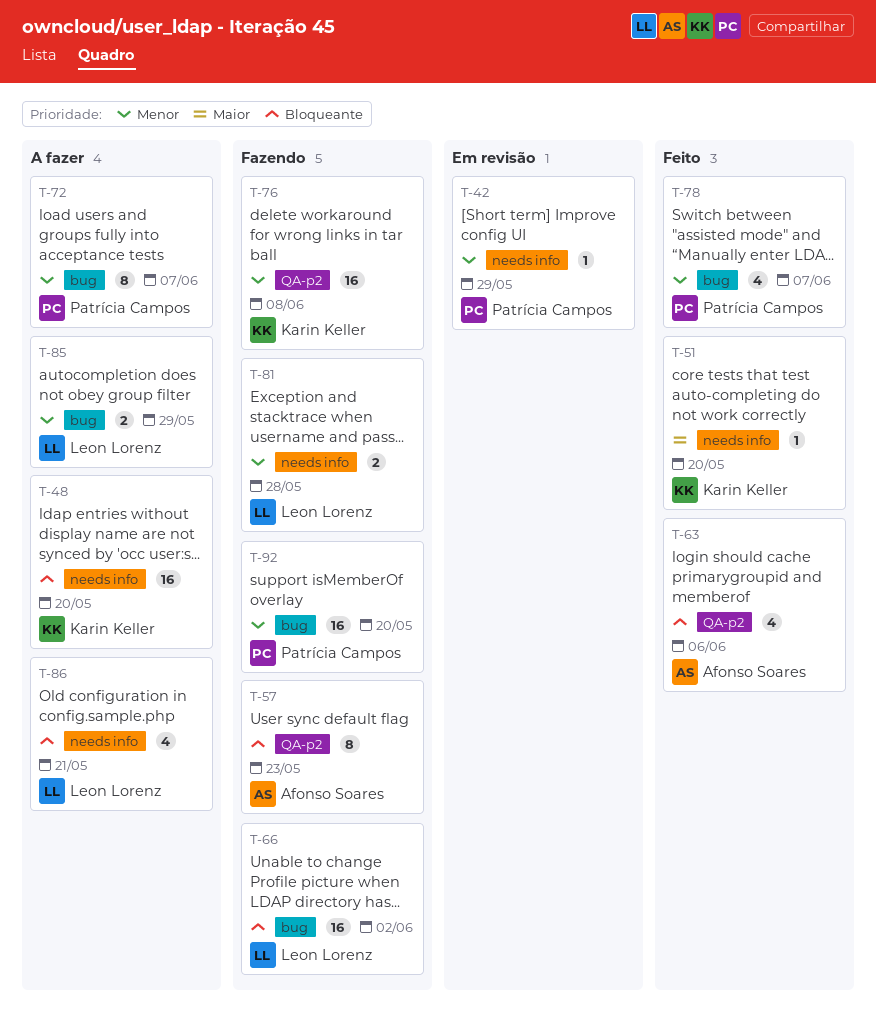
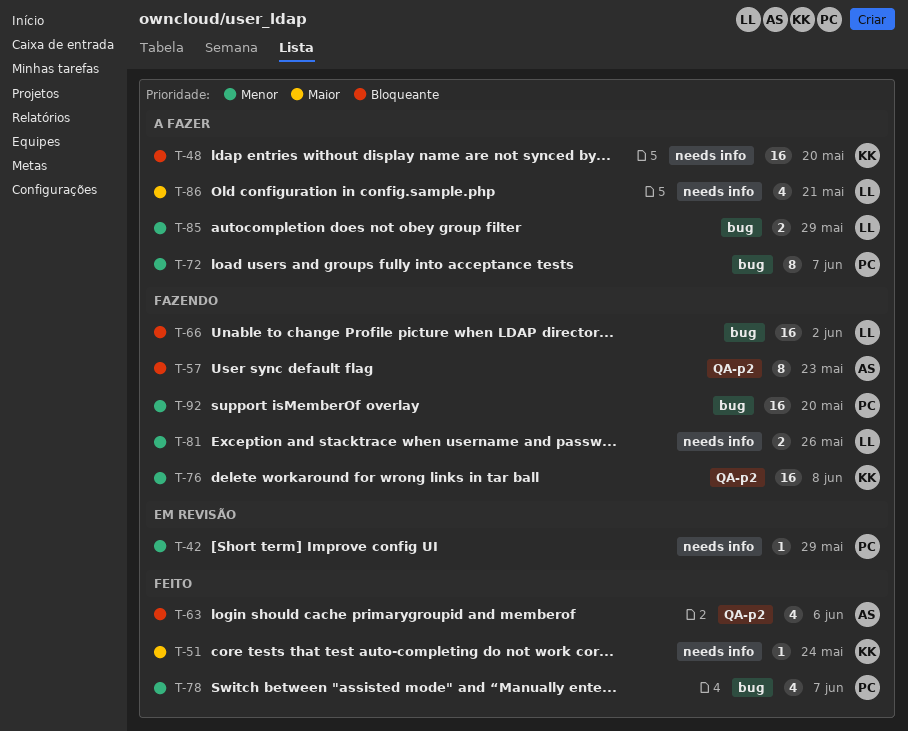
T-51, due: May 20 -> May 24
T-81, due: May 28 -> May 26
T-86, priority: Bloqueante -> Maior

